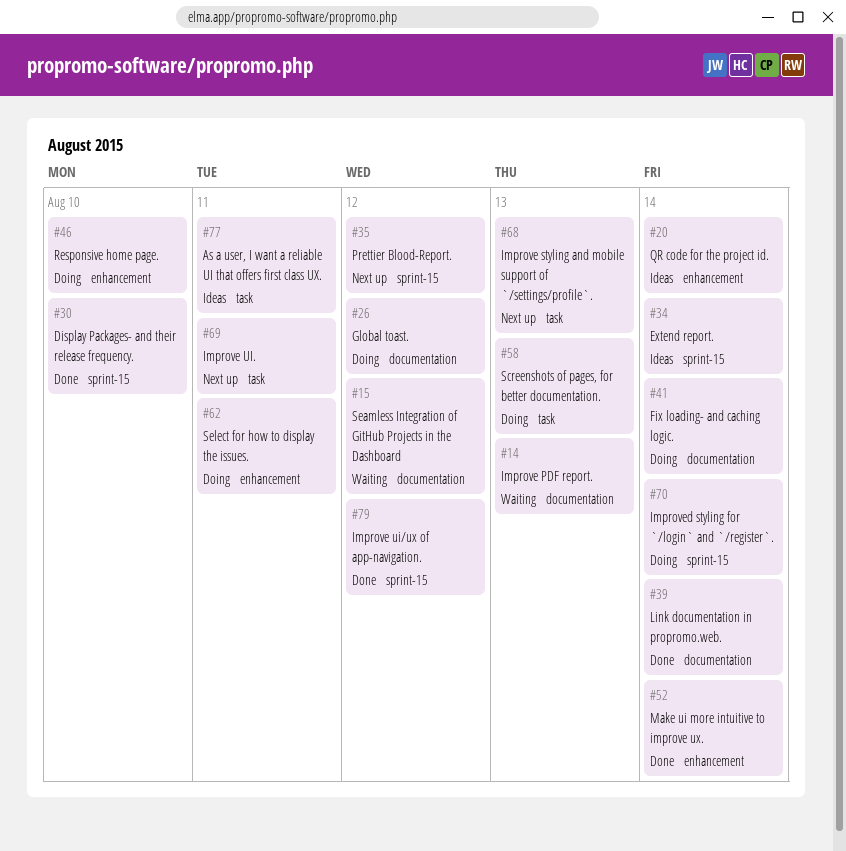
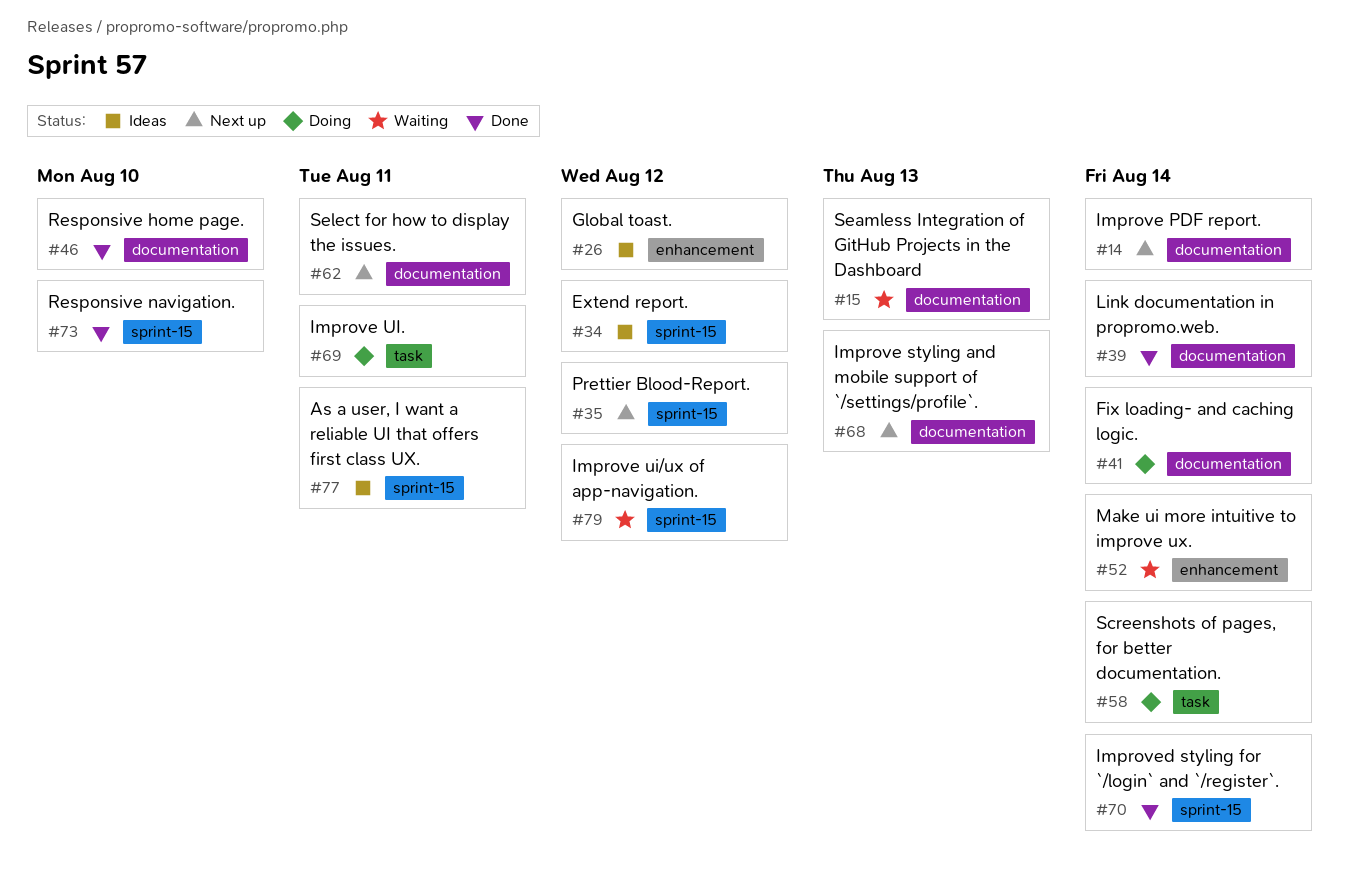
#14, status: Waiting -> Next up
#14, due: Aug 13 -> Aug 14
#15, due: Aug 12 -> Aug 13
#20: present -> none
#26, status: Doing -> Ideas
#26, label: documentation -> enhancement
#30: present -> none
#34, due: Aug 14 -> Aug 12
#46, status: Doing -> Done
#46, label: enhancement -> documentation
#52, status: Done -> Waiting
#58, due: Aug 13 -> Aug 14
#62, status: Doing -> Next up
#62, label: enhancement -> documentation
#68, label: task -> documentation
#69, status: Next up -> Doing
#70, status: Doing -> Done
#73: none -> present
#77, label: task -> sprint-15
#79, status: Done -> Waiting

